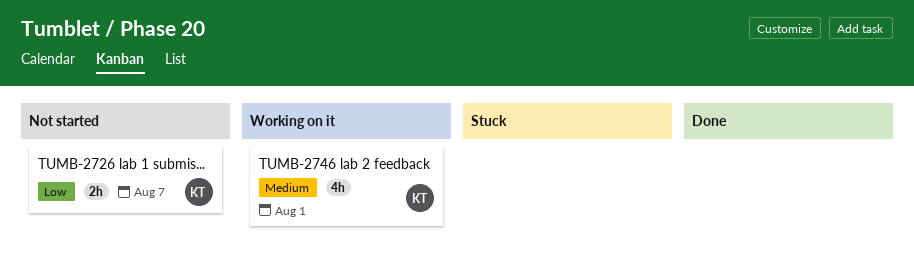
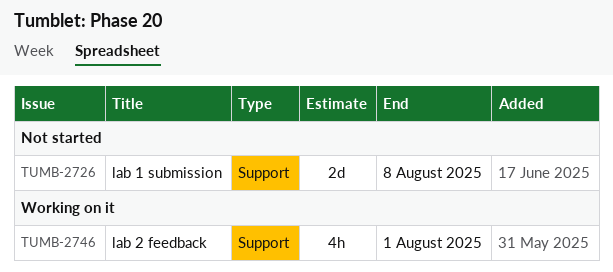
TUMB-2726, estimate: 2h -> 2d
TUMB-2726, due: Aug 7 -> Aug 8

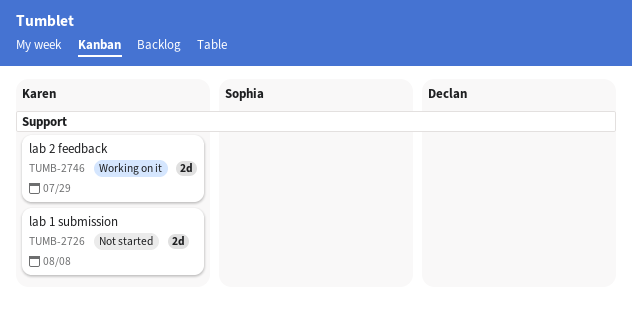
TUMB-2746, estimate: 4h -> 2d
TUMB-2746, due: Aug 1 -> Jul 29

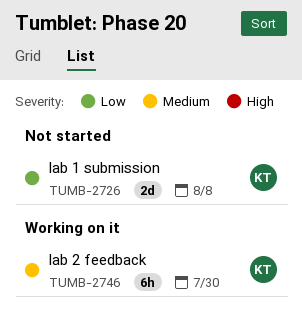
TUMB-2746, estimate: 2d -> 6h
TUMB-2746, due: Jul 29 -> Jul 30

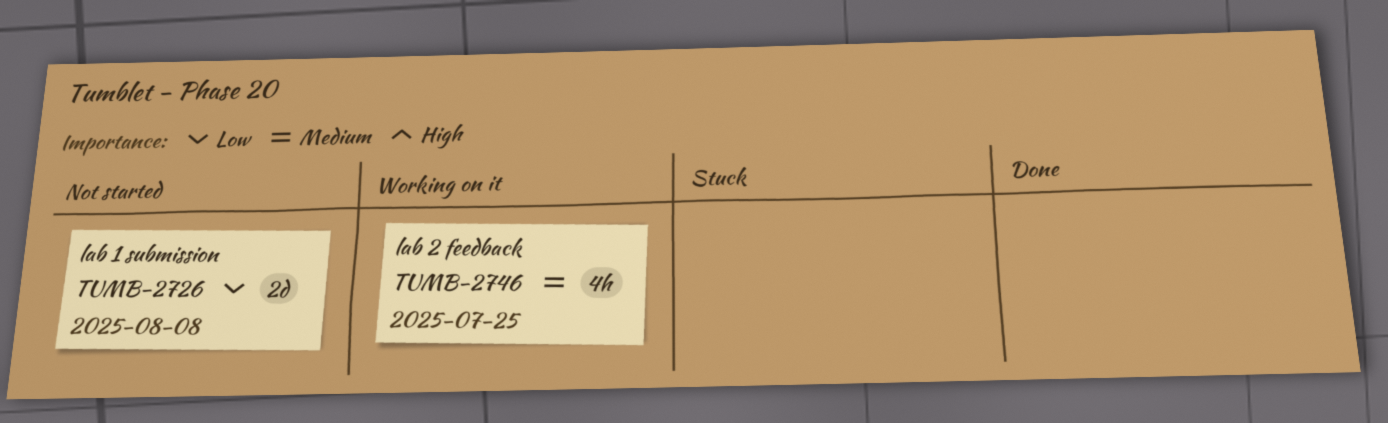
TUMB-2746, estimate: 6h -> 4h
TUMB-2746, due: Jul 30 -> Jul 25

